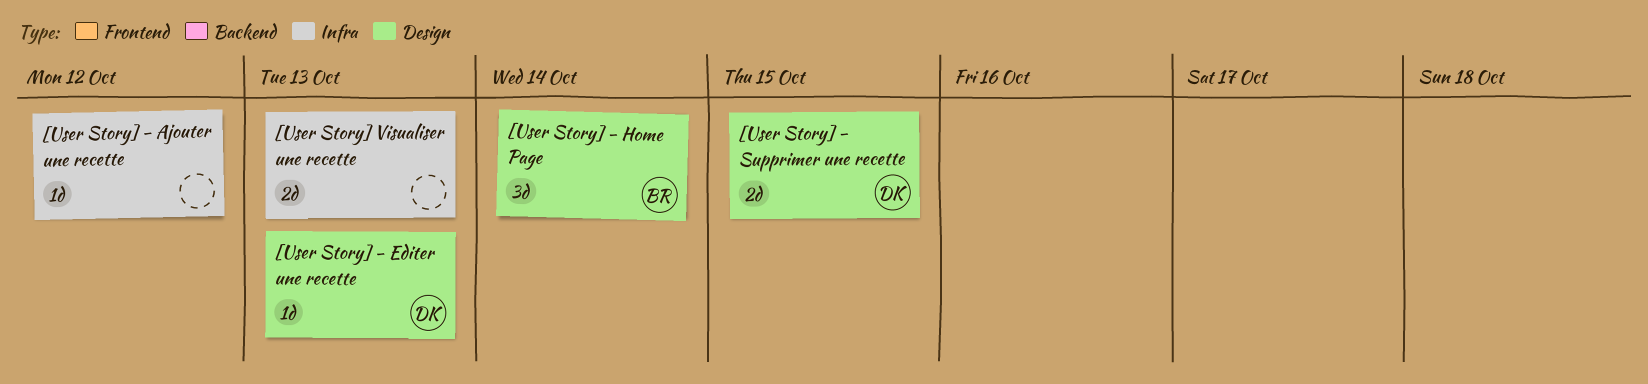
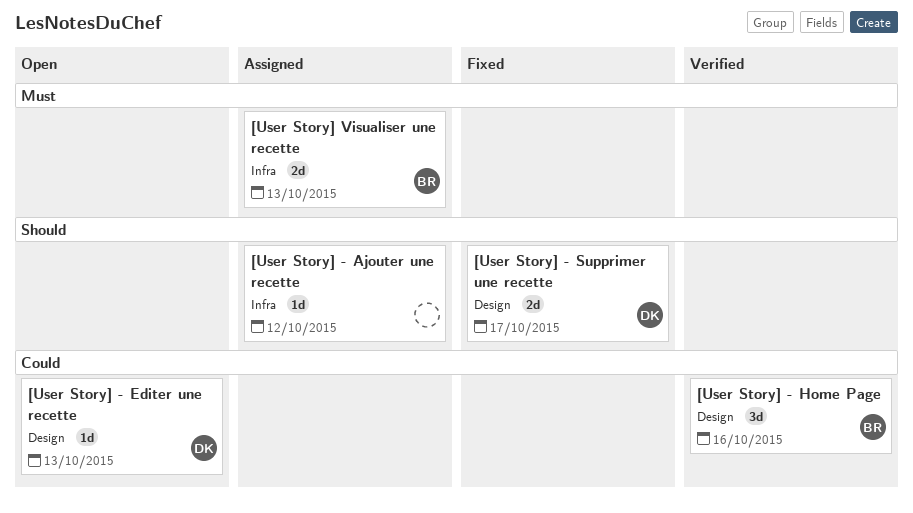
[User Story] - Home Page, due: Oct 14 -> Oct 16
[User Story] - Supprimer une recette, due: Oct 15 -> Oct 17
[User Story] Visualiser une recette, owner: none -> BR

